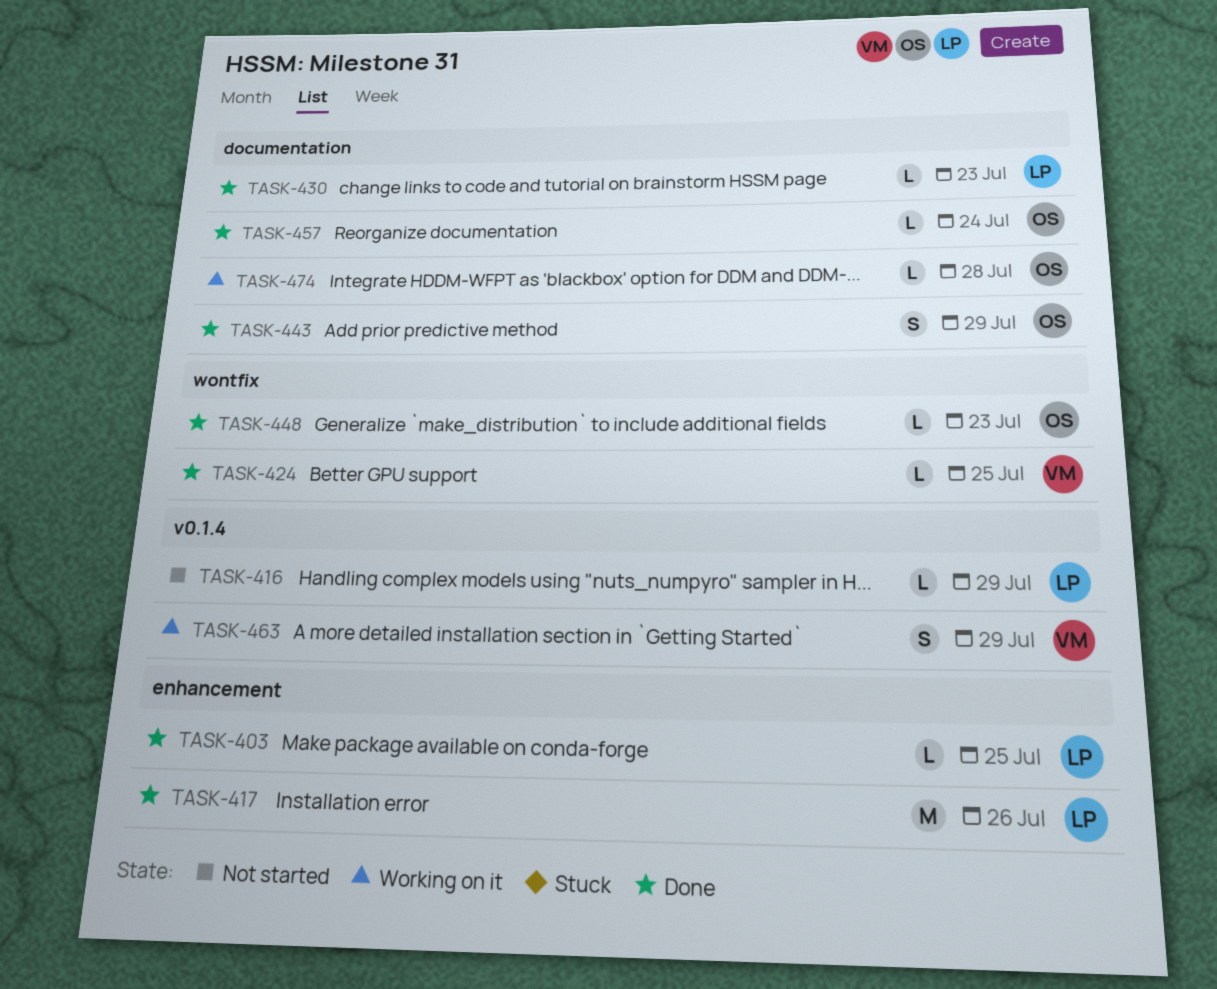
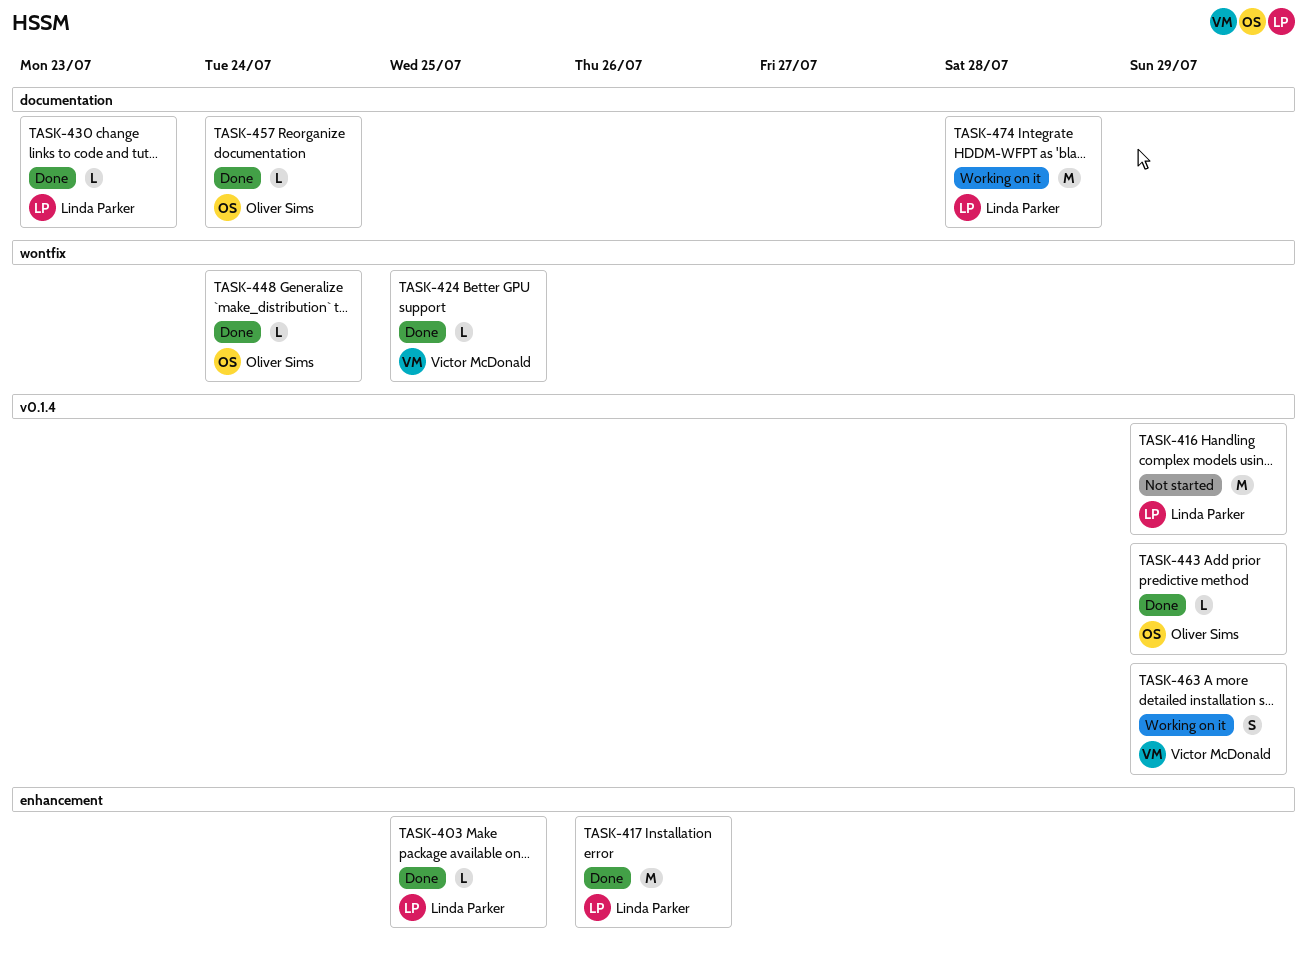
TASK-416, estimate: L -> M
TASK-443, label: documentation -> v0.1.4
TASK-443, estimate: S -> L
TASK-448, due: Jul 23 -> Jul 24
TASK-474, owner: Oliver Sims -> Linda Parker
TASK-474, estimate: L -> M

